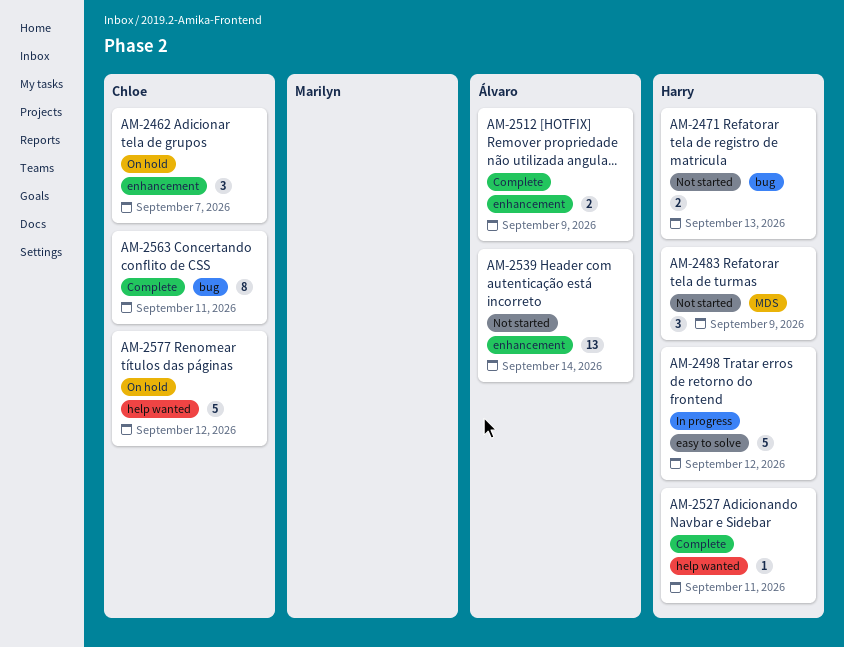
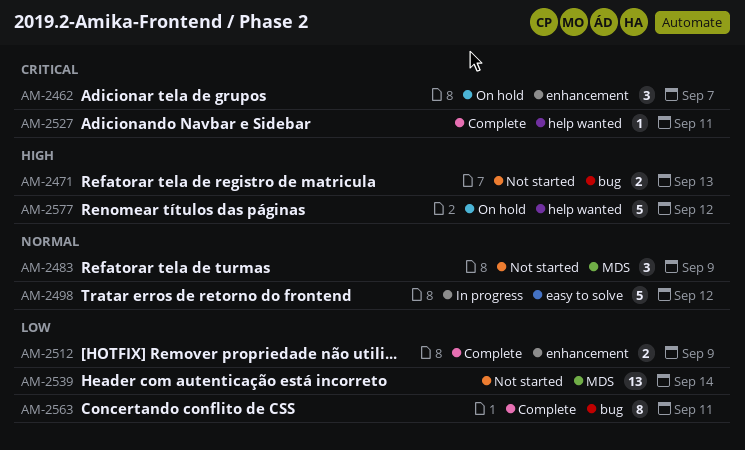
AM-2539, label: enhancement -> MDS

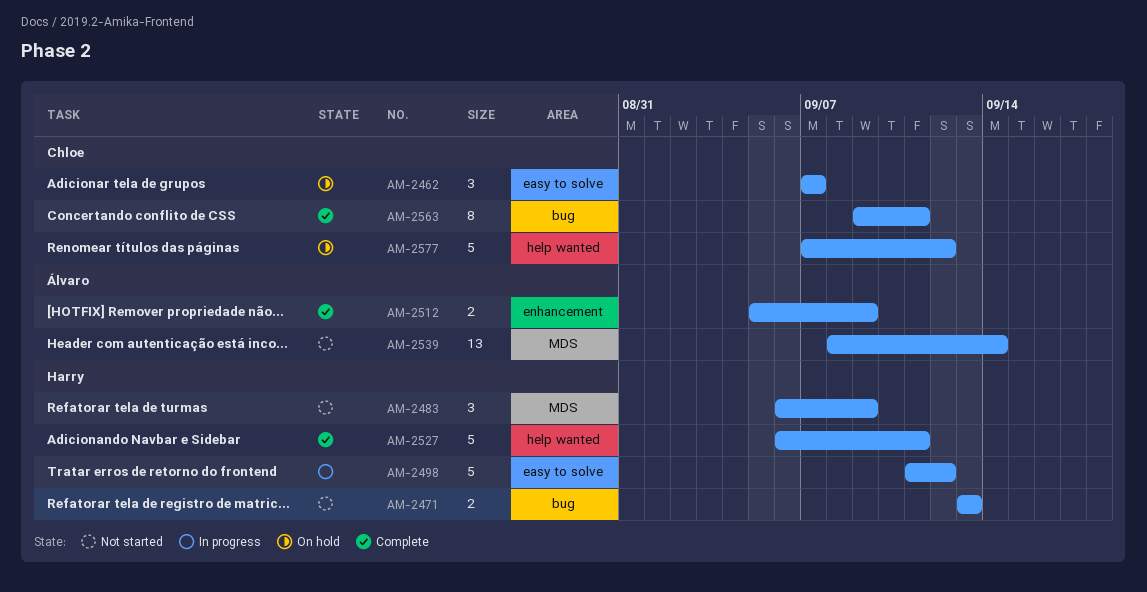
AM-2462, label: enhancement -> easy to solve
AM-2527, estimate: 1 -> 5

